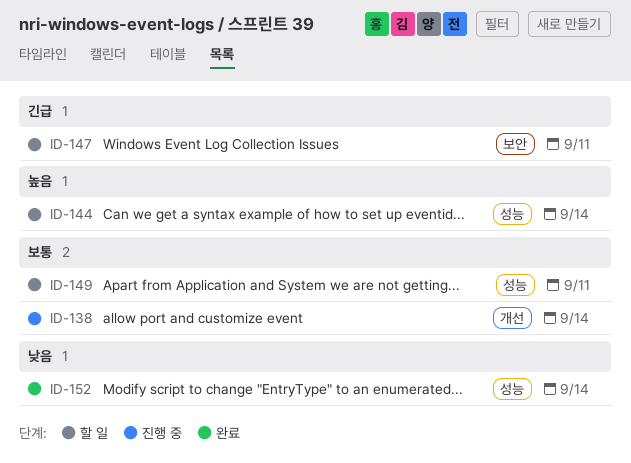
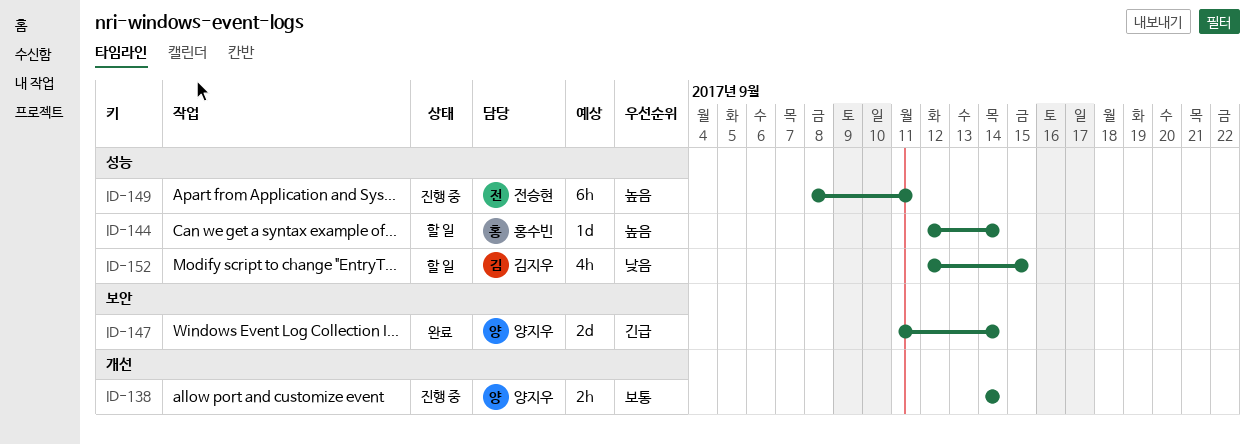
ID-147, status: 할 일 -> 완료
ID-147, due: Sep 11 -> Sep 14
ID-149, status: 할 일 -> 진행 중
ID-149, priority: 보통 -> 높음
ID-152, status: 완료 -> 할 일
ID-152, due: Sep 14 -> Sep 15

